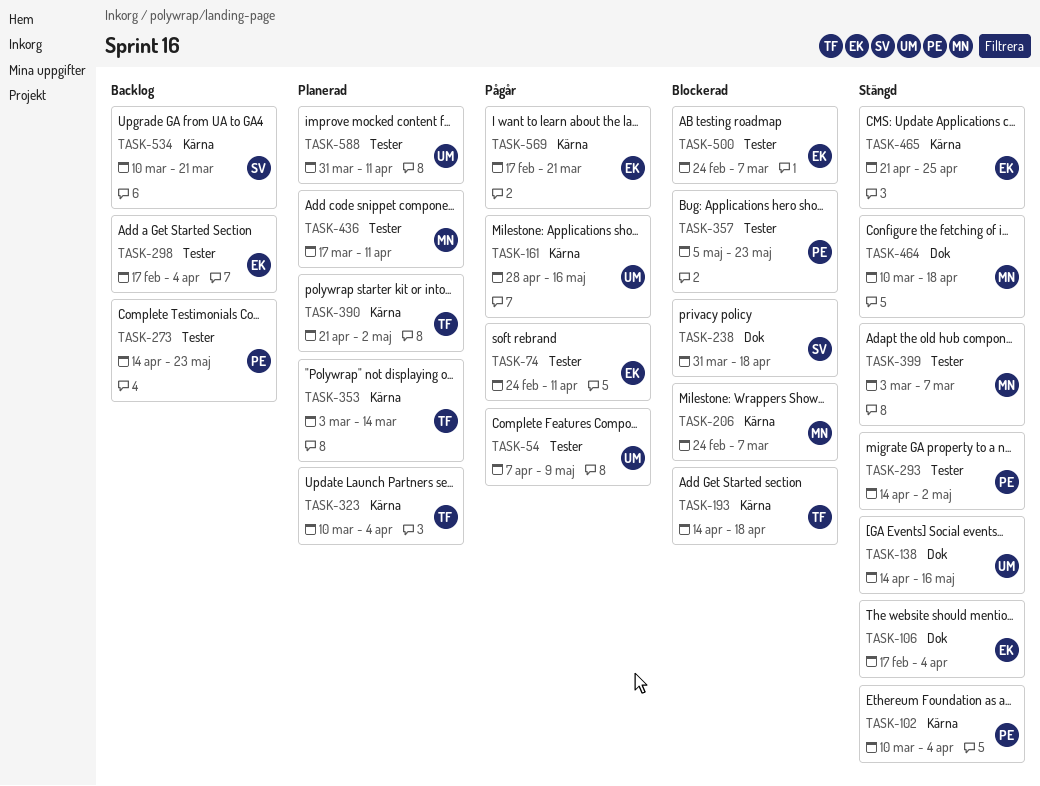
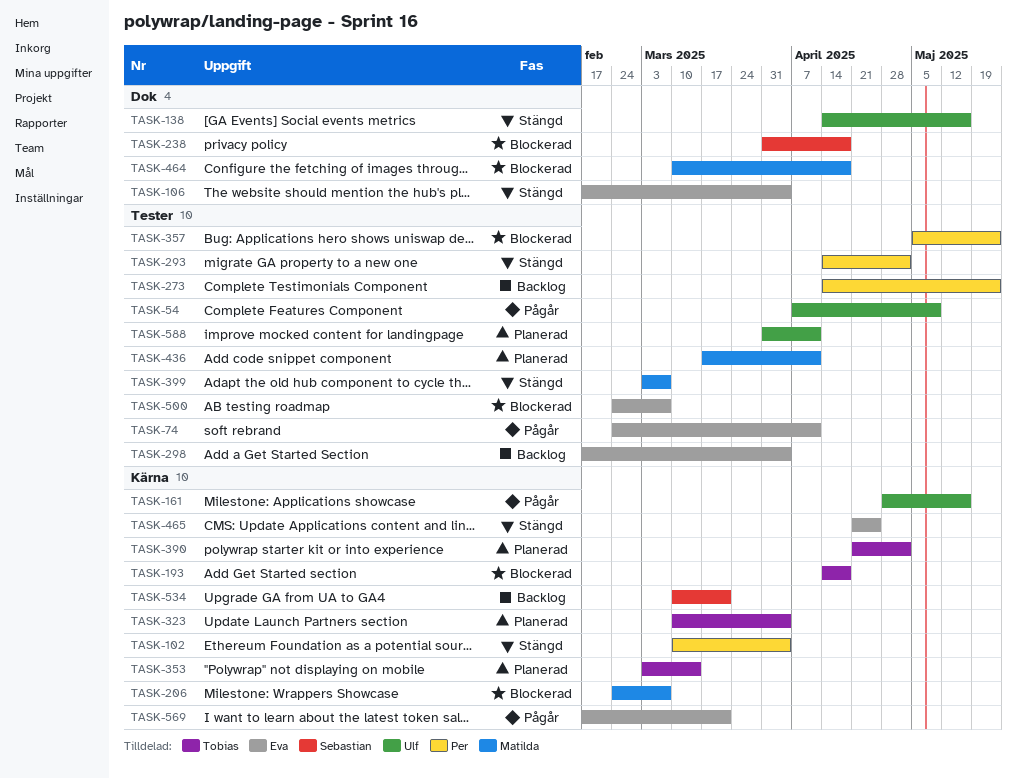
TASK-464, status: Stängd -> Blockerad

